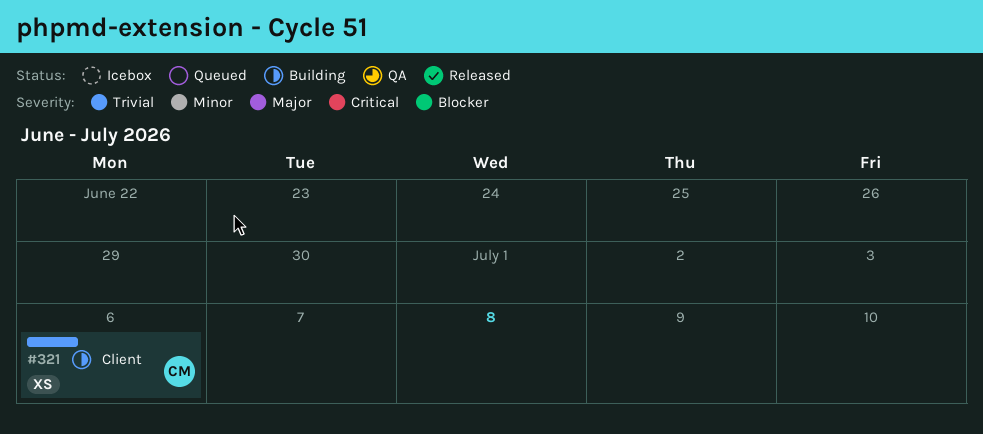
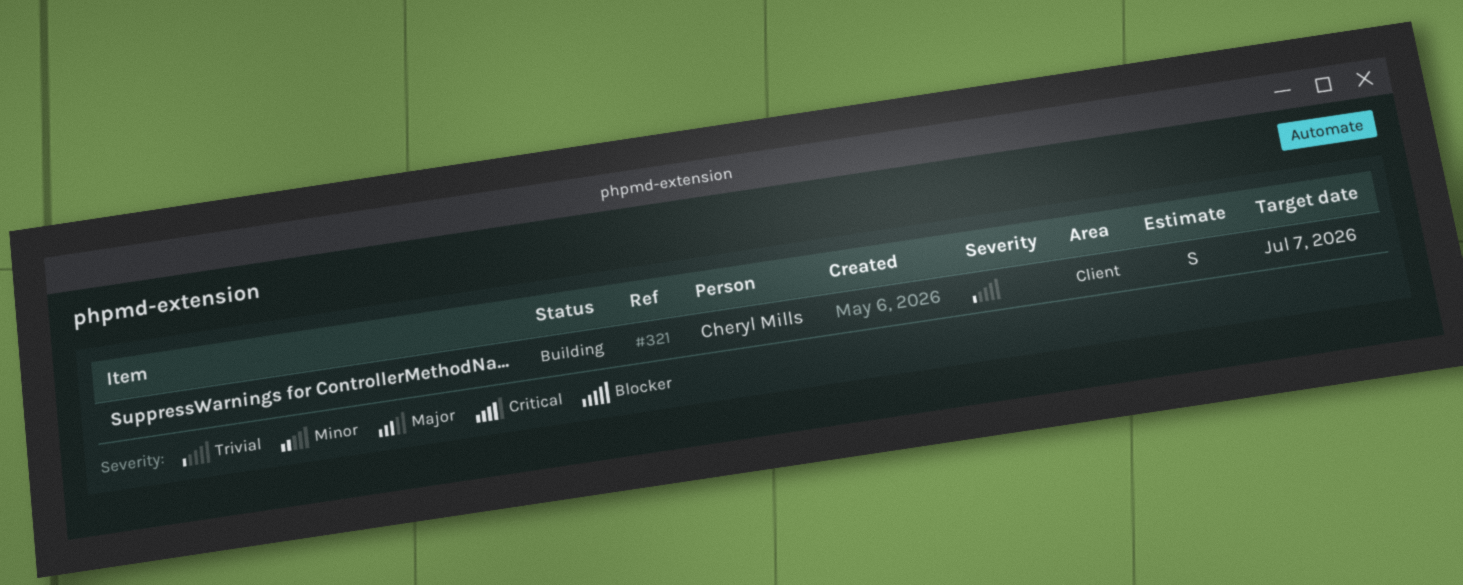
#321, estimate: XS -> S
#321, due: Jul 6 -> Jul 7

